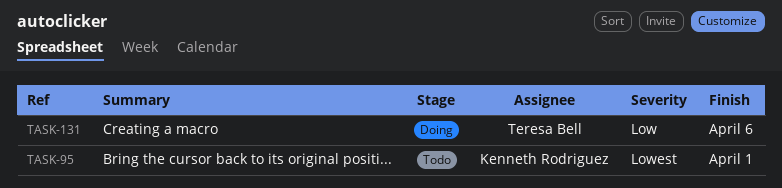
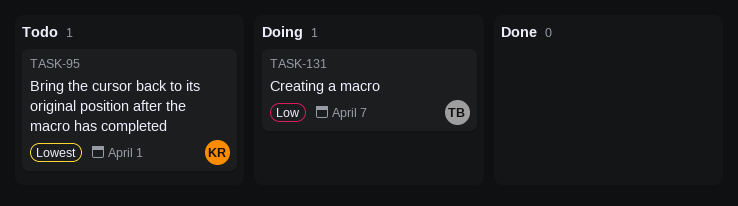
TASK-131, due: Apr 6 -> Apr 7

